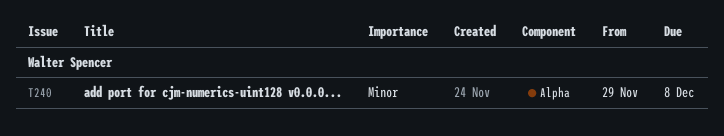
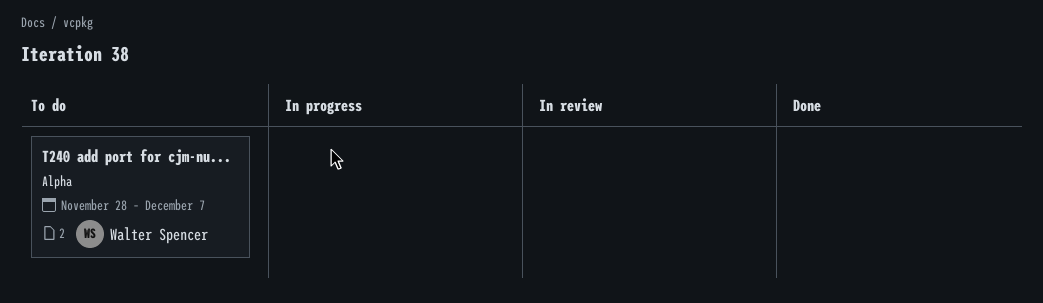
T240, start: Nov 29 -> Nov 28
T240, due: Dec 8 -> Dec 7

